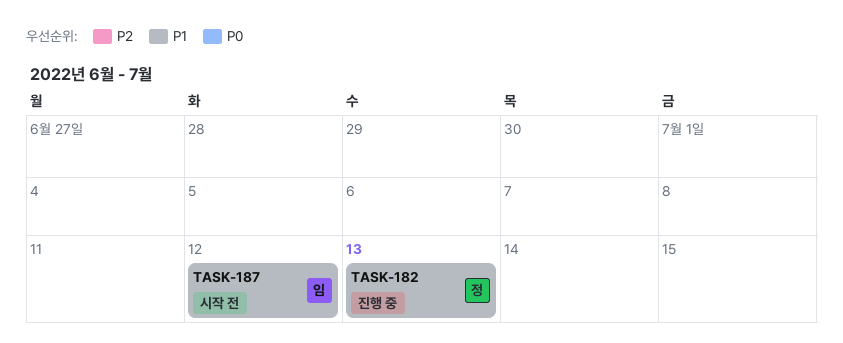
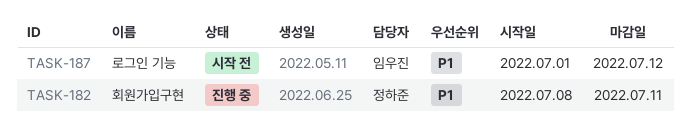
TASK-182, due: Jul 13 -> Jul 11

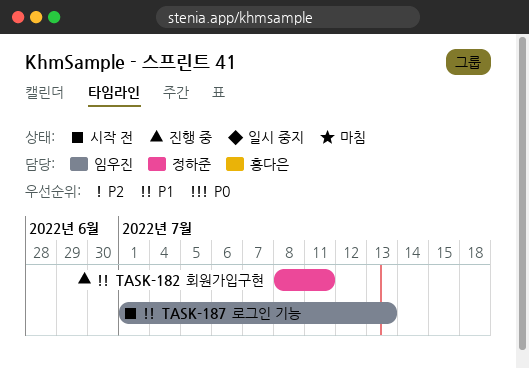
TASK-187, due: Jul 12 -> Jul 13

